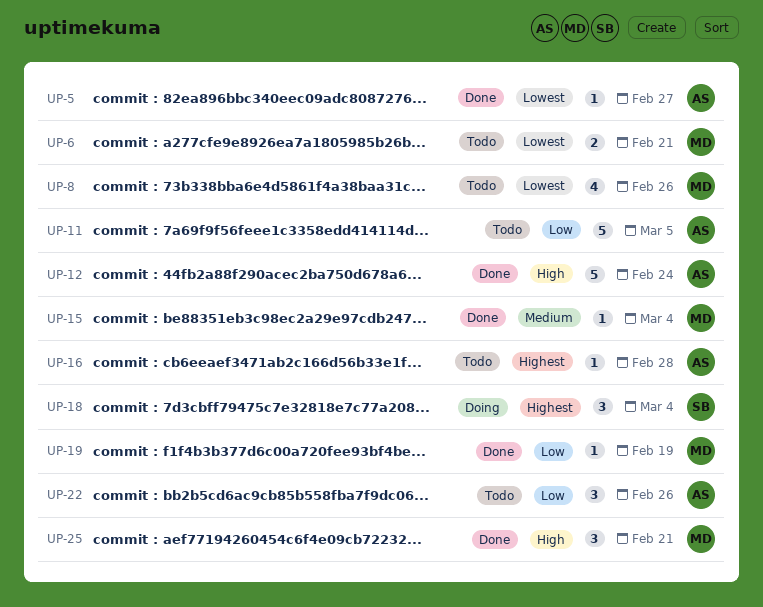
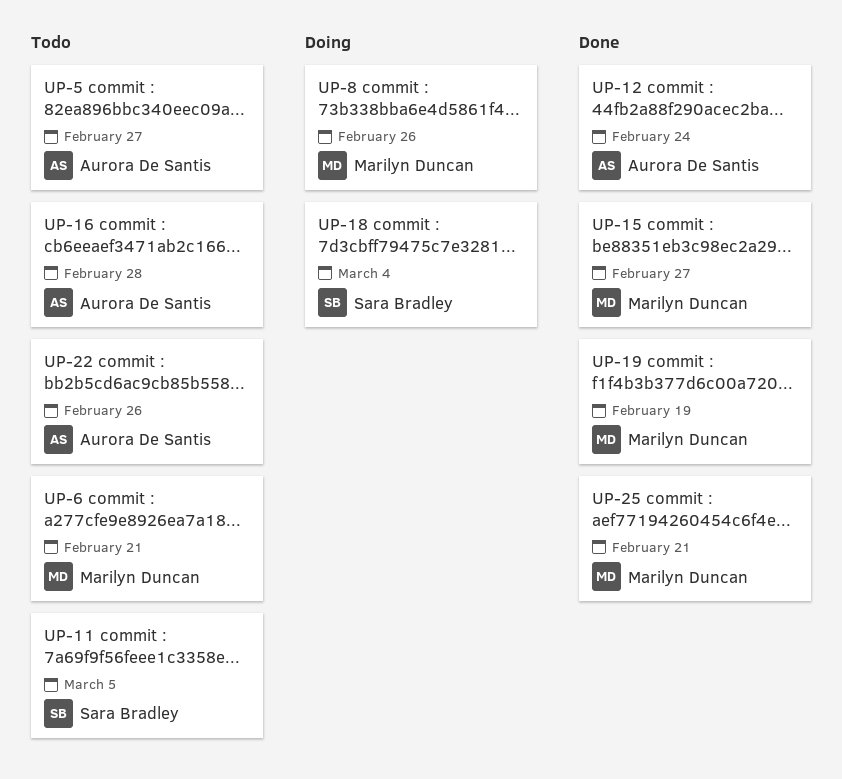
UP-5, status: Done -> Todo
UP-8, status: Todo -> Doing
UP-11, owner: Aurora De Santis -> Sara Bradley
UP-15, due: Mar 4 -> Feb 27

